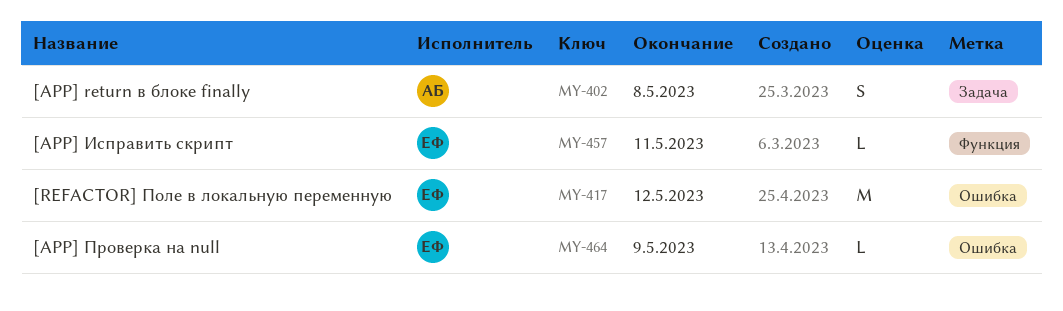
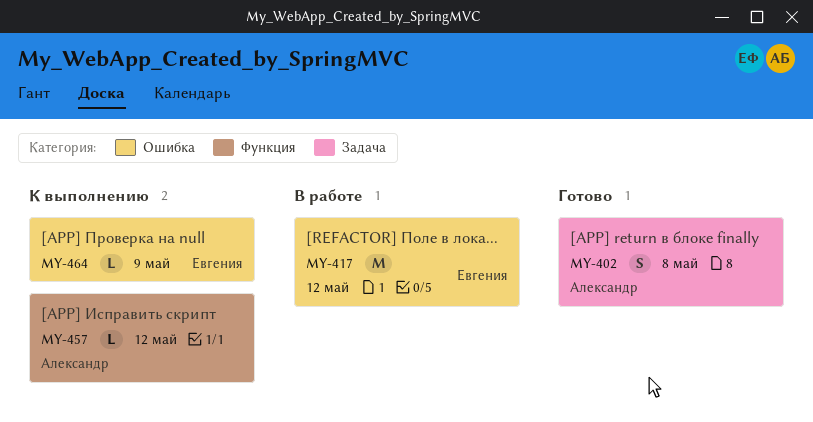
MY-457, owner: Евгения -> Александр
MY-457, due: May 11 -> May 12

